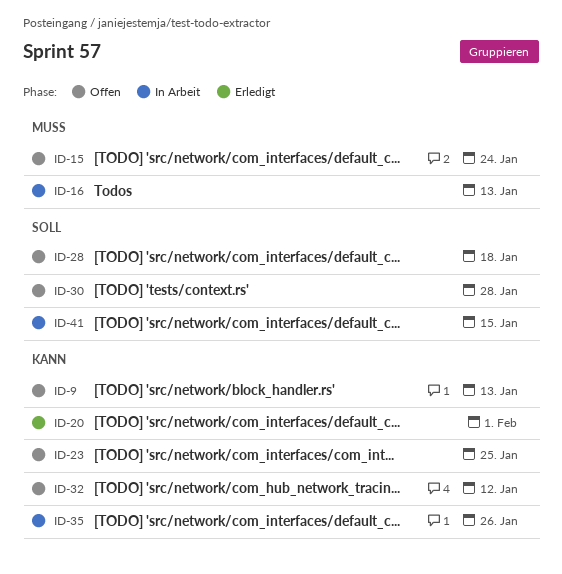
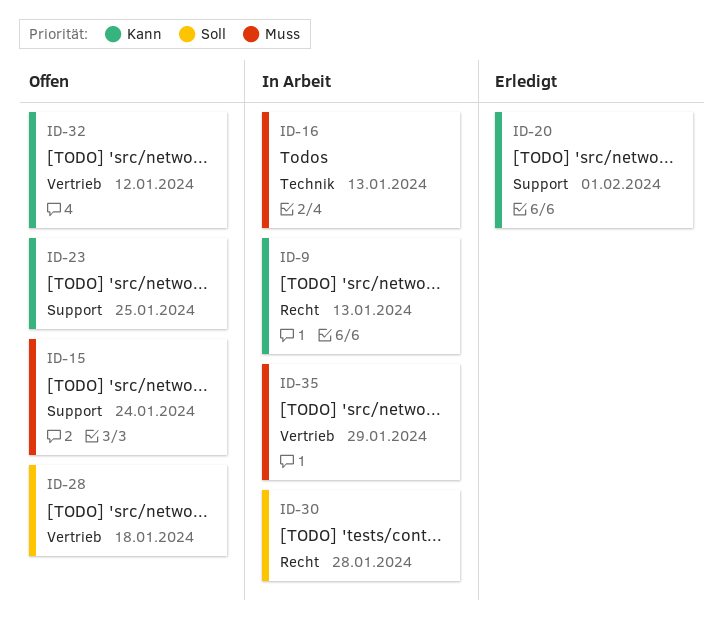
ID-9, status: Offen -> In Arbeit
ID-30, status: Offen -> In Arbeit
ID-35, priority: Kann -> Muss
ID-35, due: Jan 26 -> Jan 29
ID-41: present -> none

